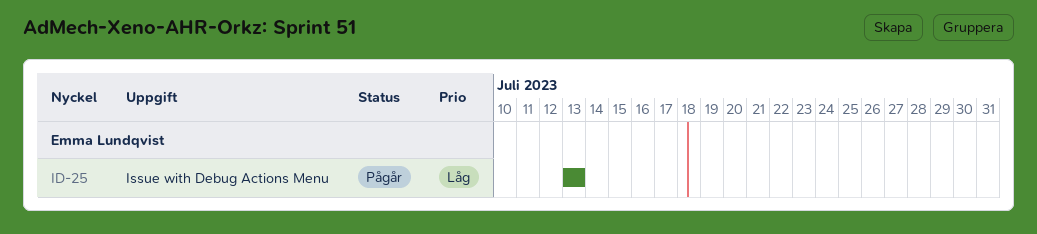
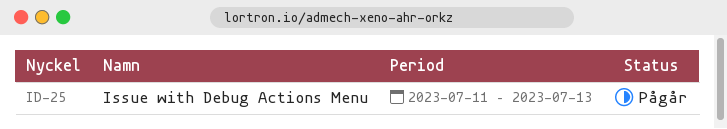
ID-25, start: Jul 13 -> Jul 11

